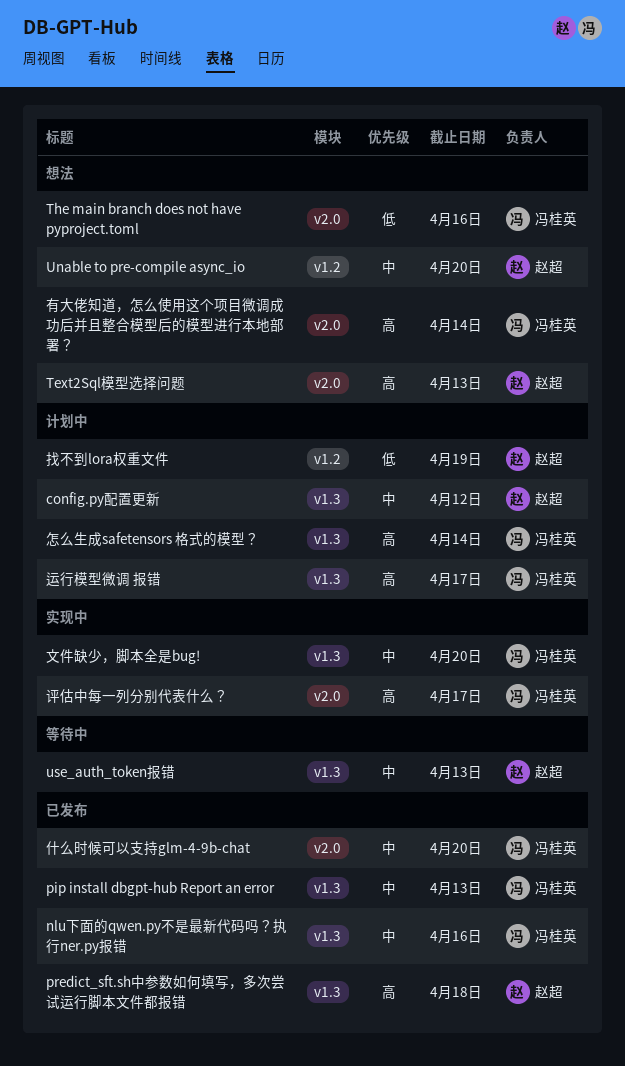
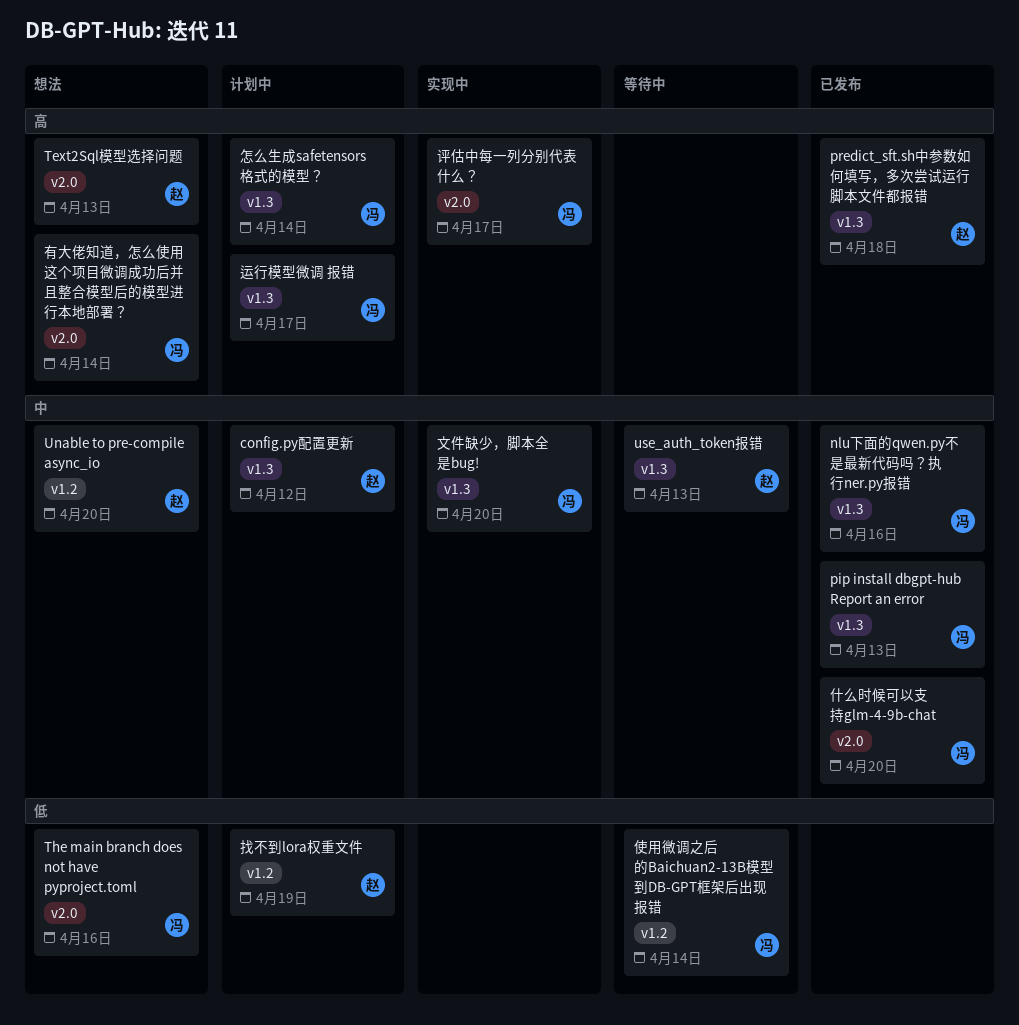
使用微调之后的Baichuan2-13B模型到DB-GPT框架后出现报错: none -> present

